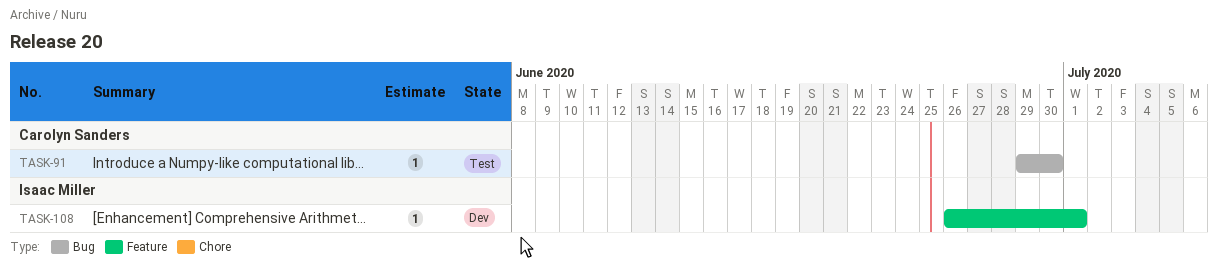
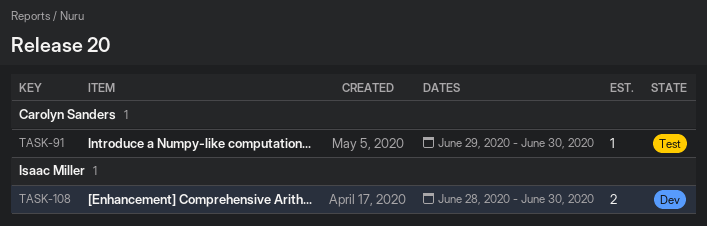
TASK-108, estimate: 1 -> 2
TASK-108, start: Jun 26 -> Jun 28
TASK-108, due: Jul 1 -> Jun 30

